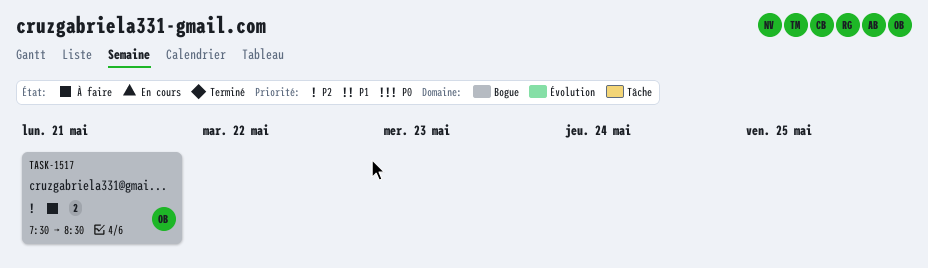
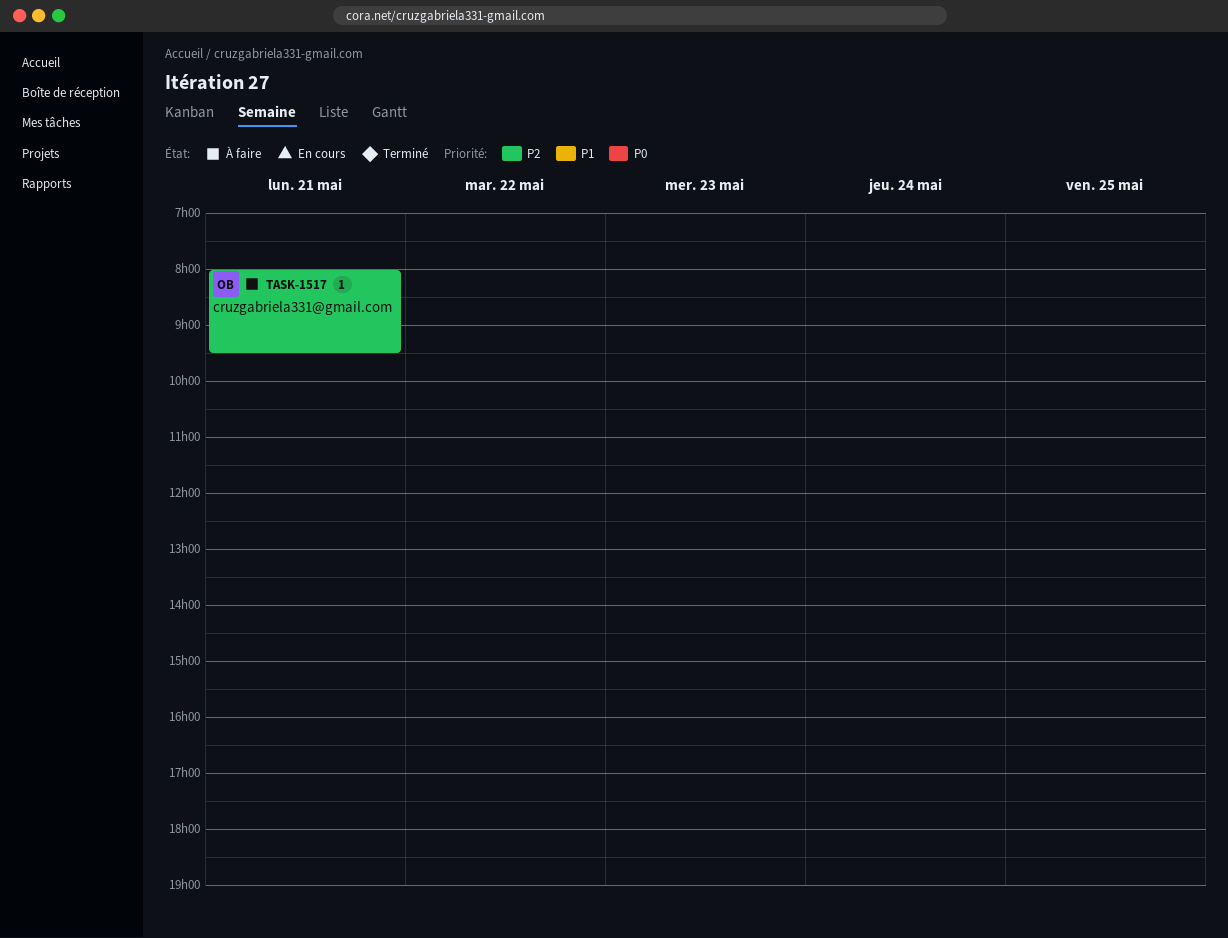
TASK-1517, estimate: 2 -> 1
TASK-1517, begins: 07:30 -> 08:00
TASK-1517, ends: 08:30 -> 09:30

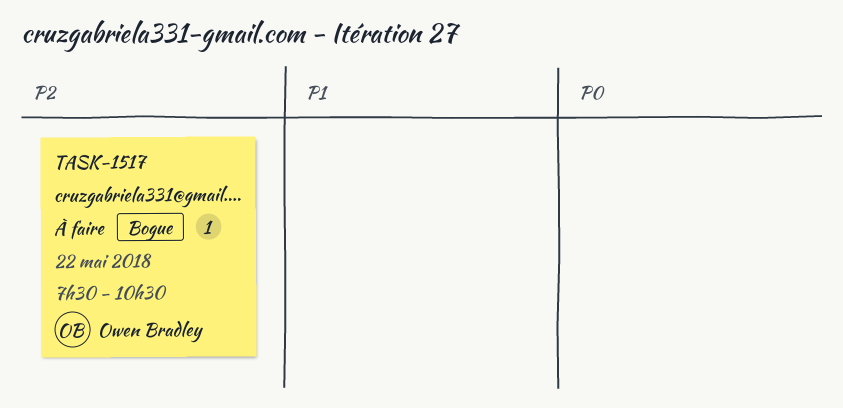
TASK-1517, day: May 21 -> May 22
TASK-1517, begins: 08:00 -> 07:30
TASK-1517, ends: 09:30 -> 10:30

